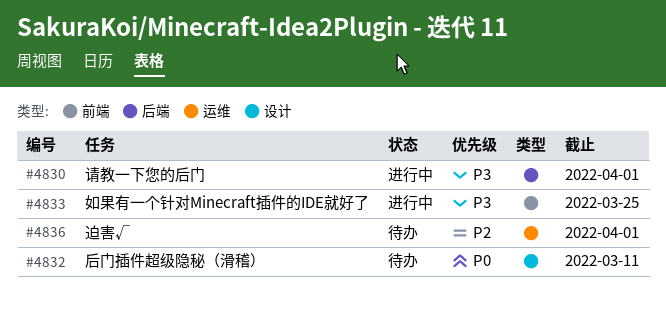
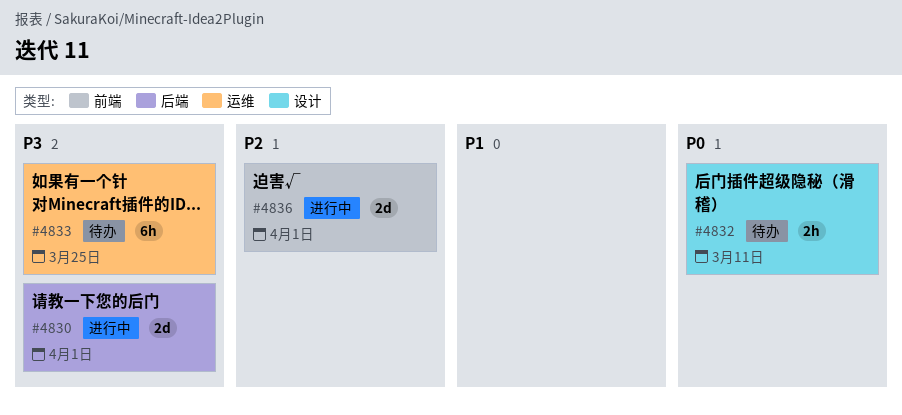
#4833, status: 进行中 -> 待办
#4833, label: 前端 -> 运维
#4836, status: 待办 -> 进行中
#4836, label: 运维 -> 前端

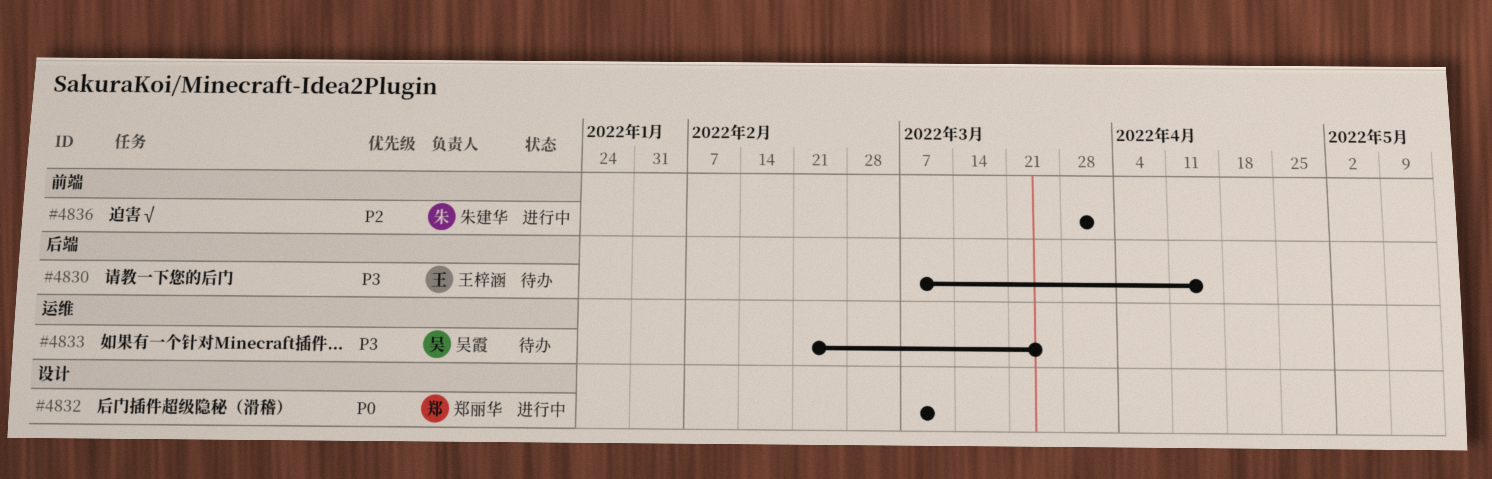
#4830, status: 进行中 -> 待办
#4830, due: Apr 1 -> Apr 15
#4832, status: 待办 -> 进行中

